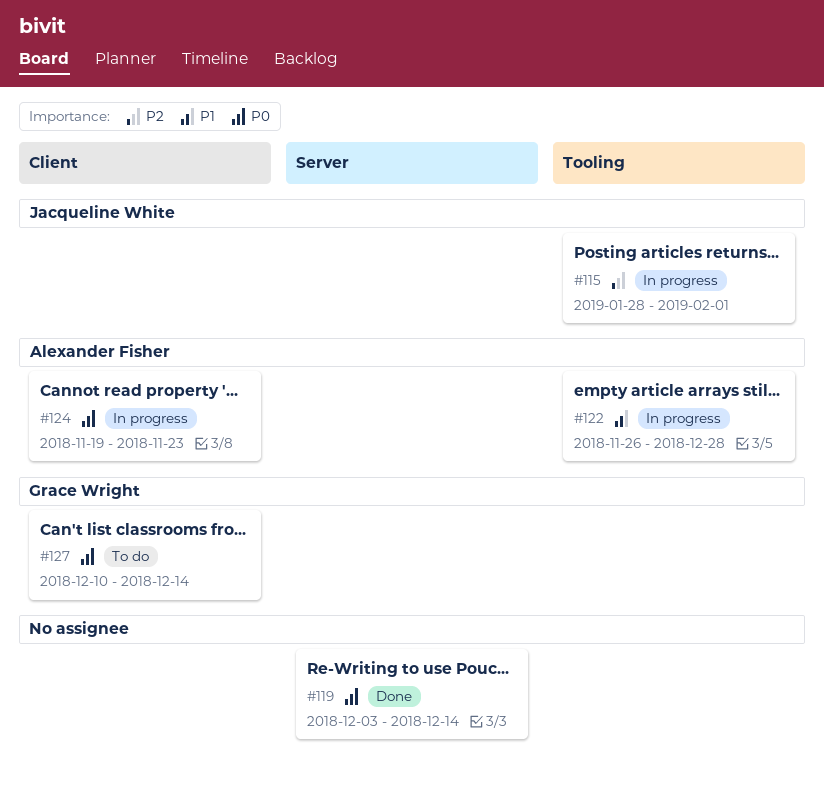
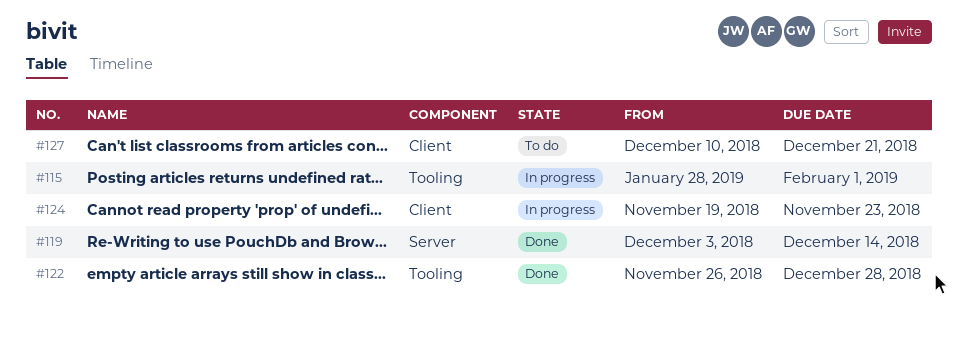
#122, status: In progress -> Done
#127, due: Dec 14 -> Dec 21

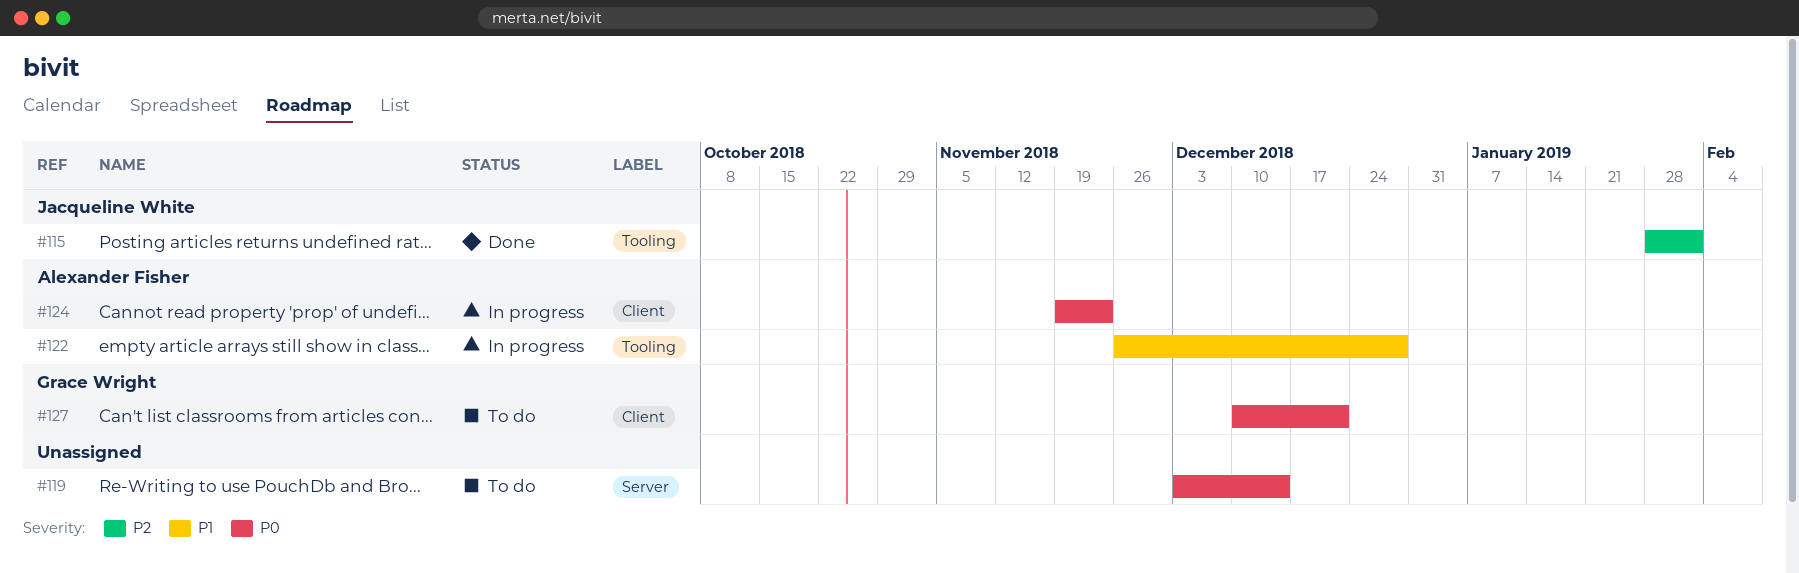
#115, status: In progress -> Done
#119, status: Done -> To do
#122, status: Done -> In progress

